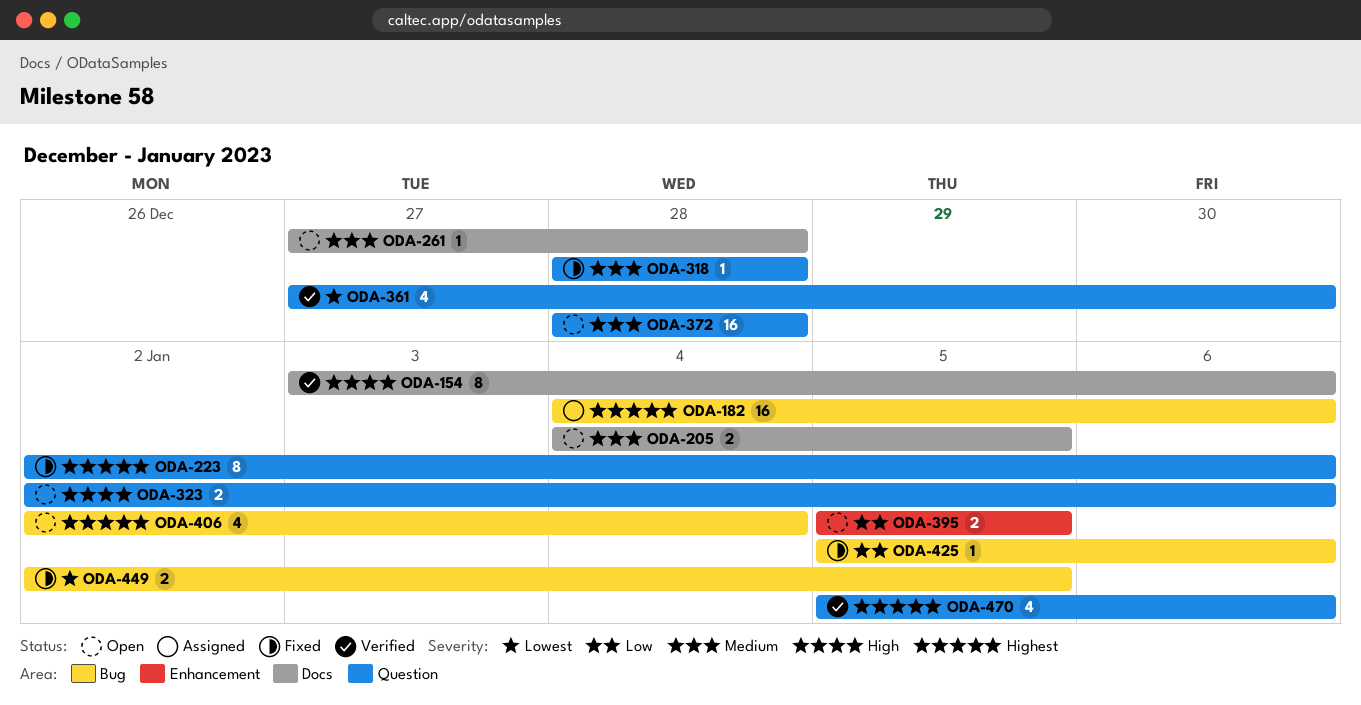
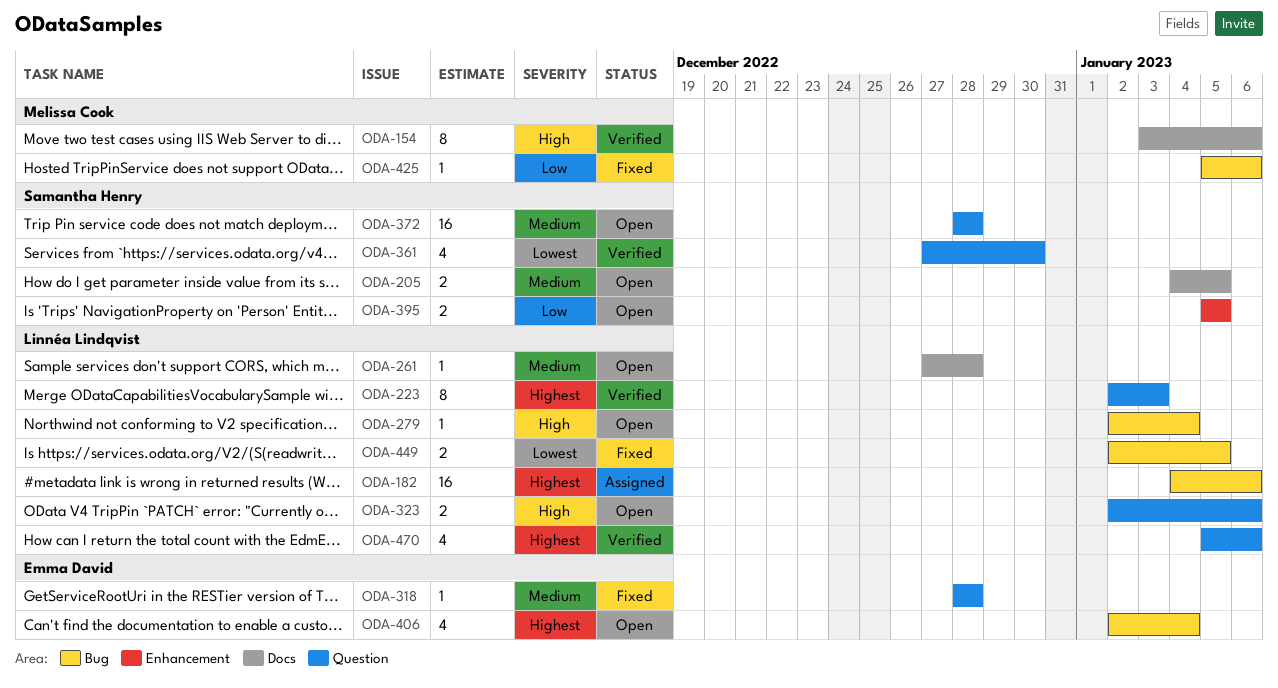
ODA-223, status: Fixed -> Verified
ODA-223, due: Jan 6 -> Jan 3
ODA-279: none -> present

